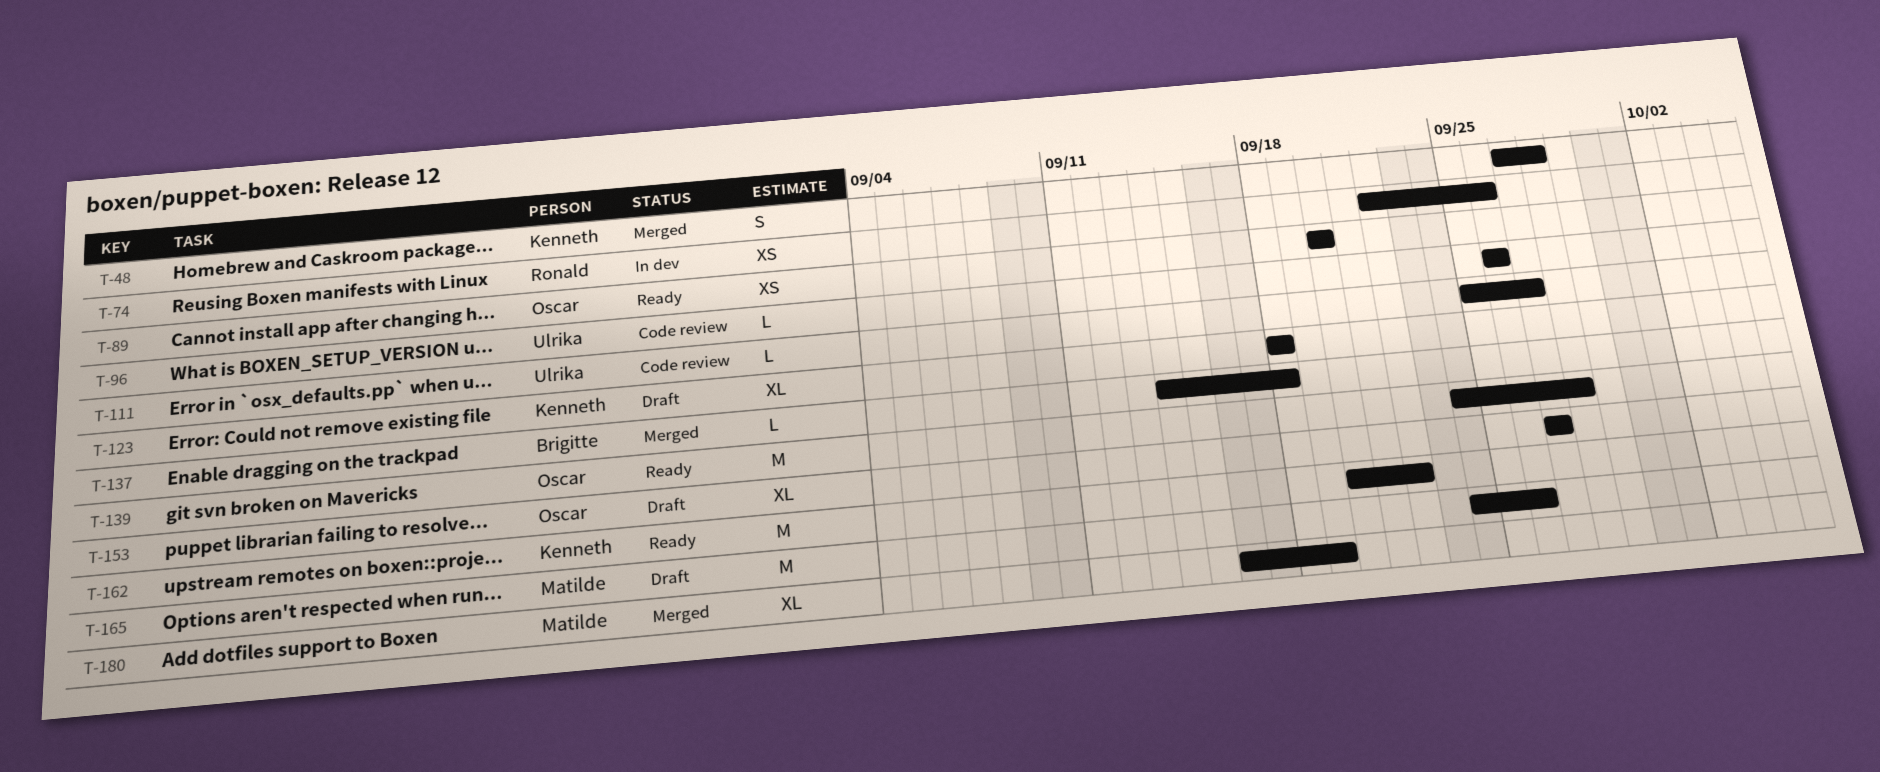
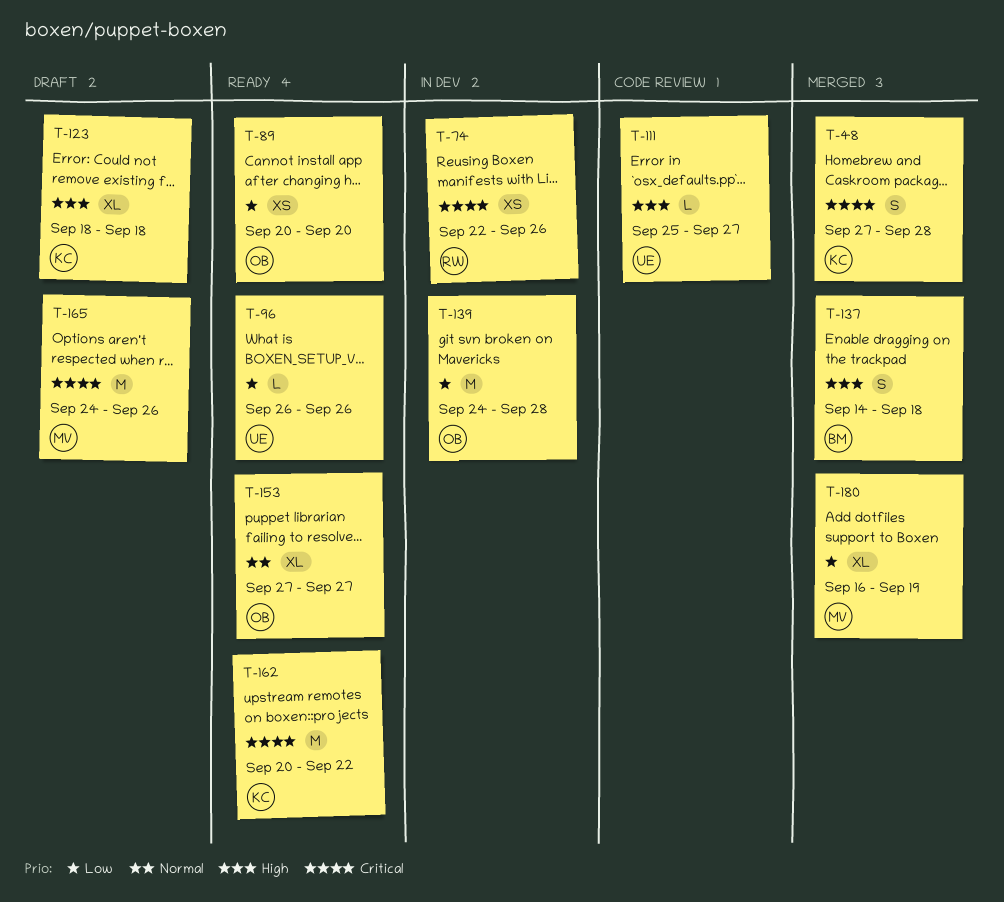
T-96, status: Code review -> Ready
T-137, estimate: L -> S
T-139, status: Ready -> In dev
T-153, status: Draft -> Ready

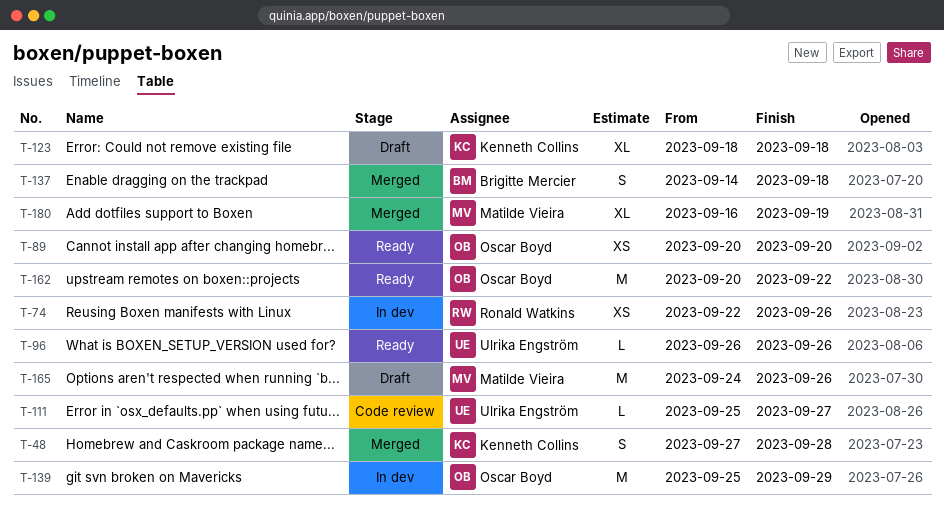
T-139, start: Sep 24 -> Sep 25
T-139, due: Sep 28 -> Sep 29
T-153: present -> none
T-162, owner: Kenneth Collins -> Oscar Boyd

